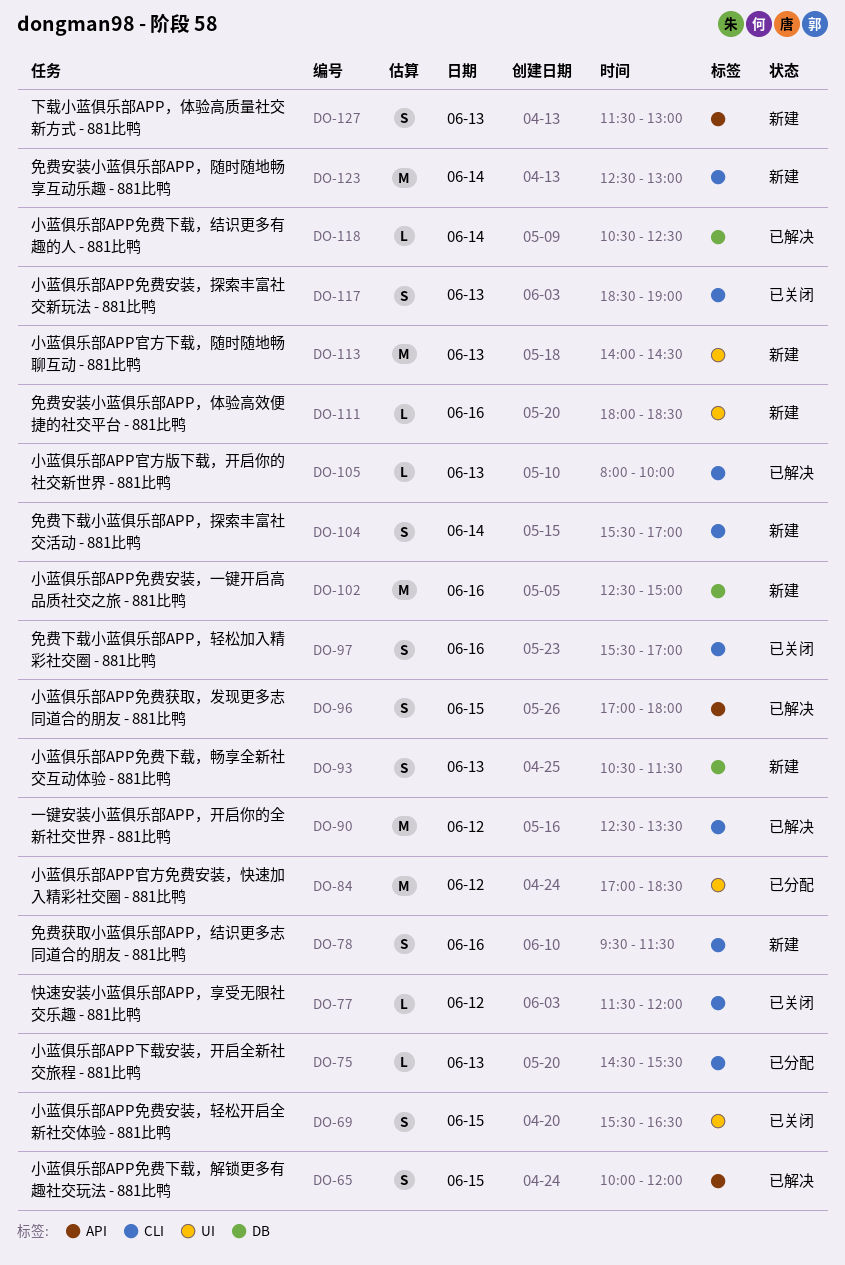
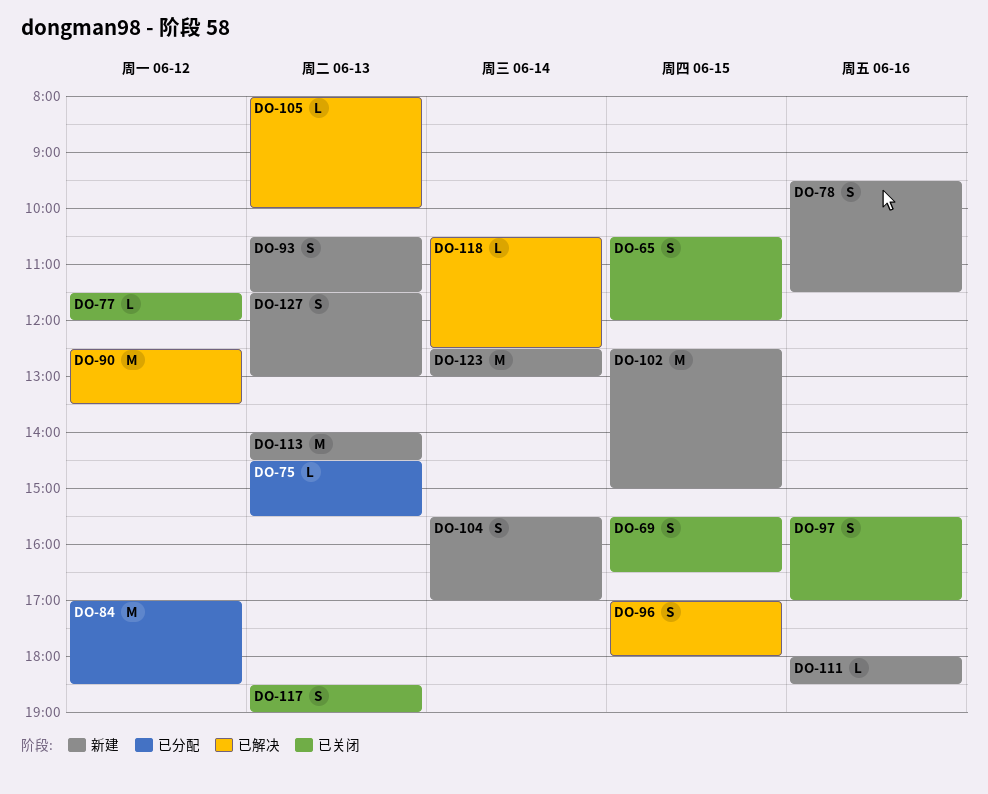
DO-65, status: 已解决 -> 已关闭
DO-65, begins: 10:00 -> 10:30
DO-102, day: Jun 16 -> Jun 15

